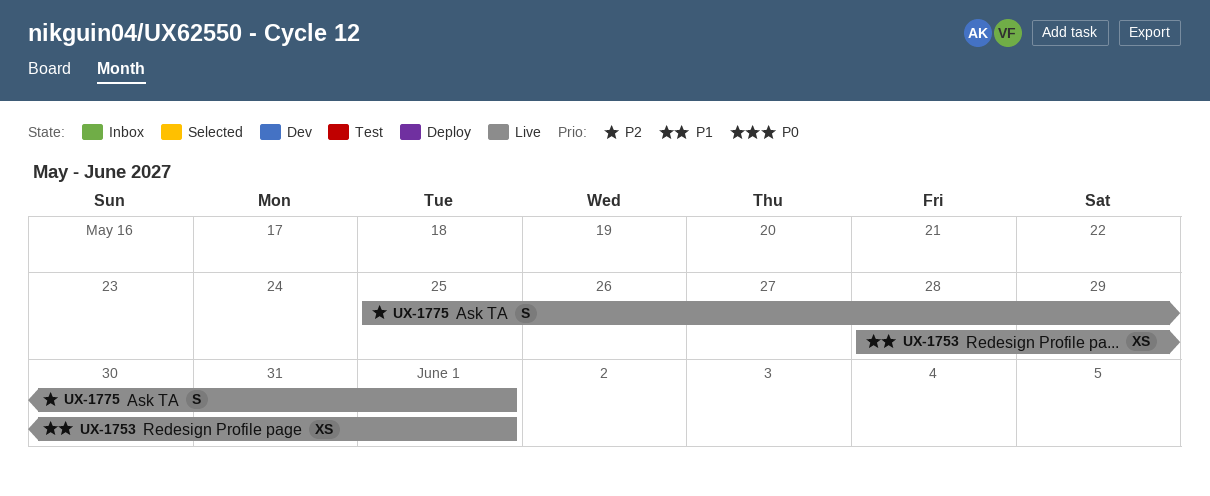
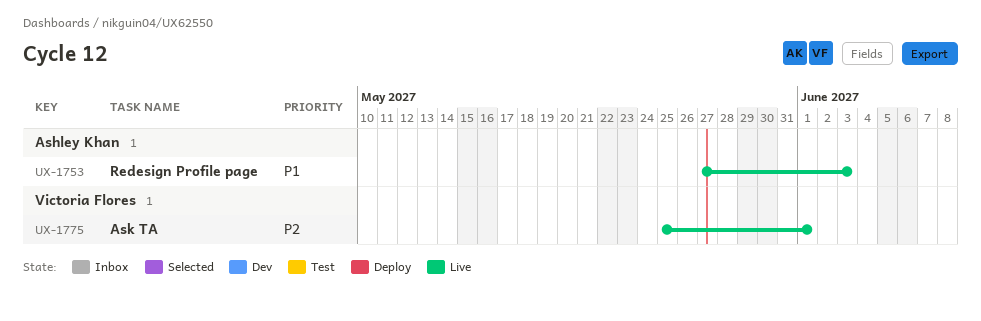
UX-1753, start: May 28 -> May 27
UX-1753, due: Jun 1 -> Jun 3

